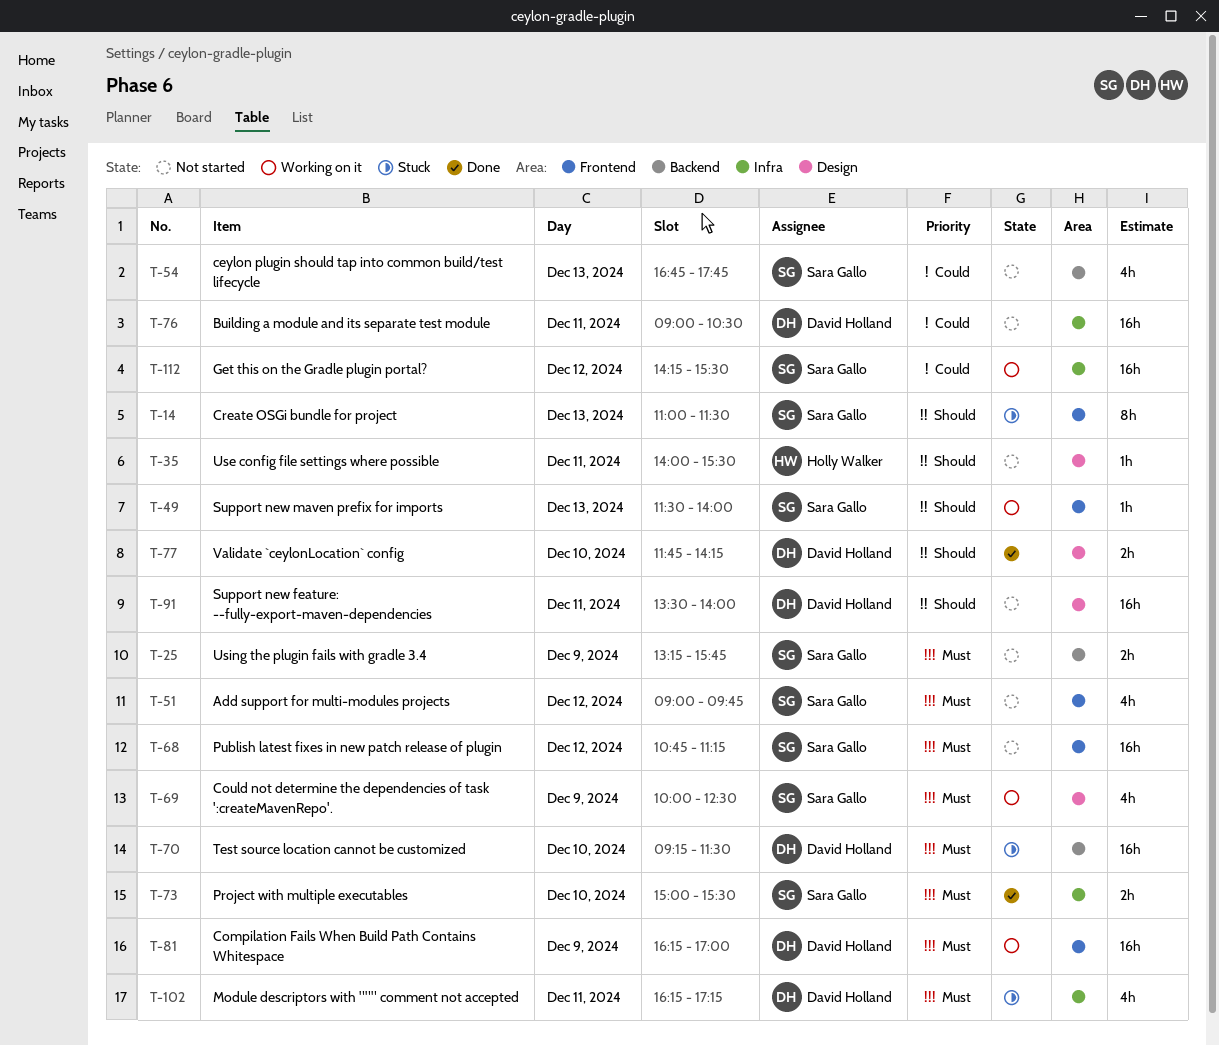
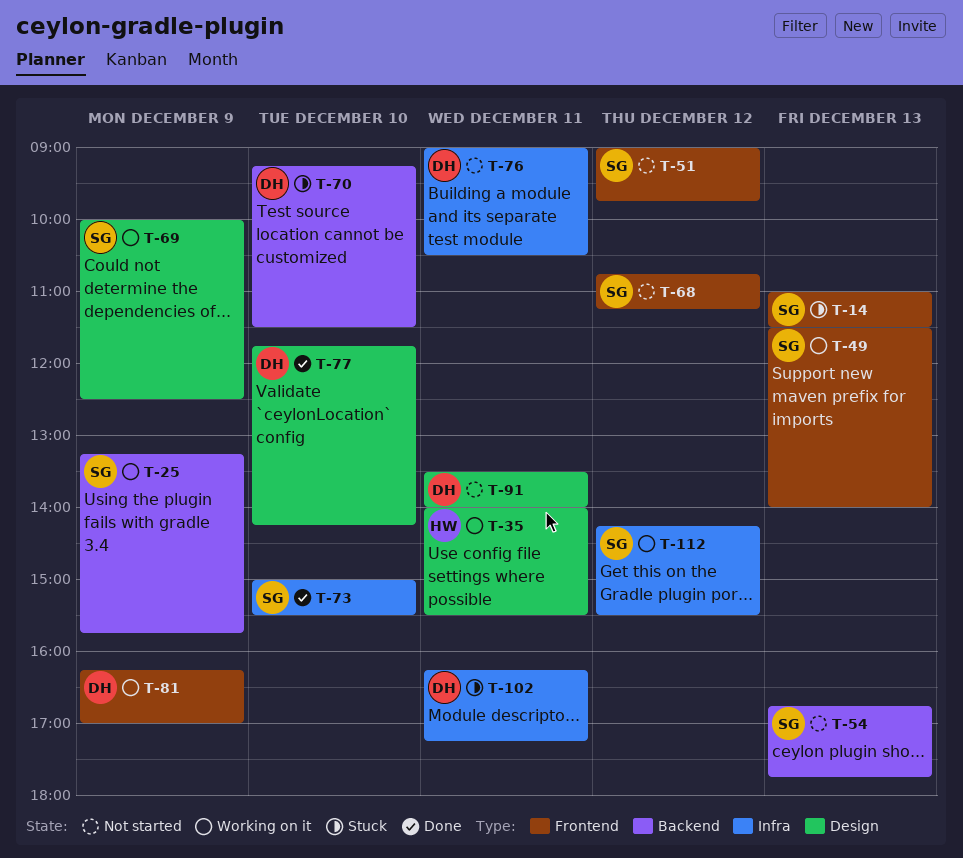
T-25, status: Not started -> Working on it
T-35, status: Not started -> Working on it

